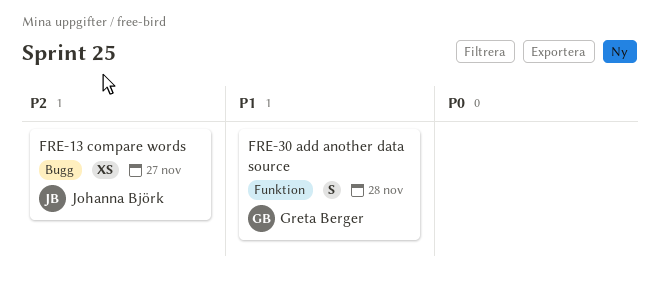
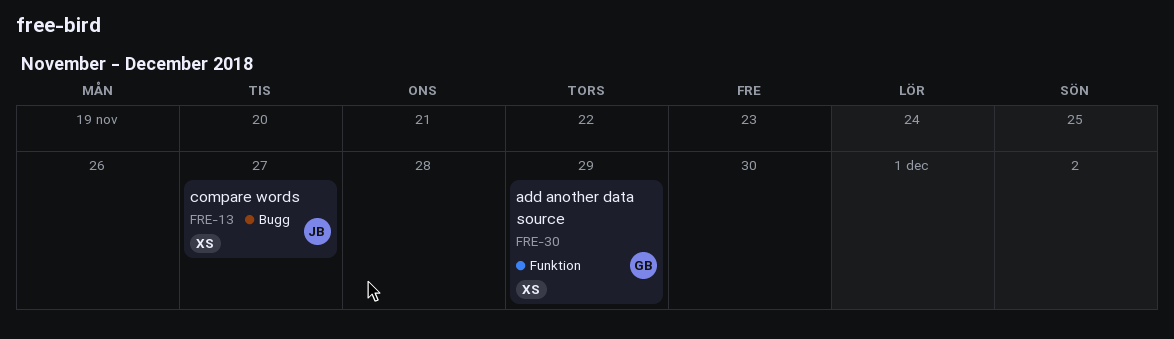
FRE-30, estimate: S -> XS
FRE-30, due: Nov 28 -> Nov 29

